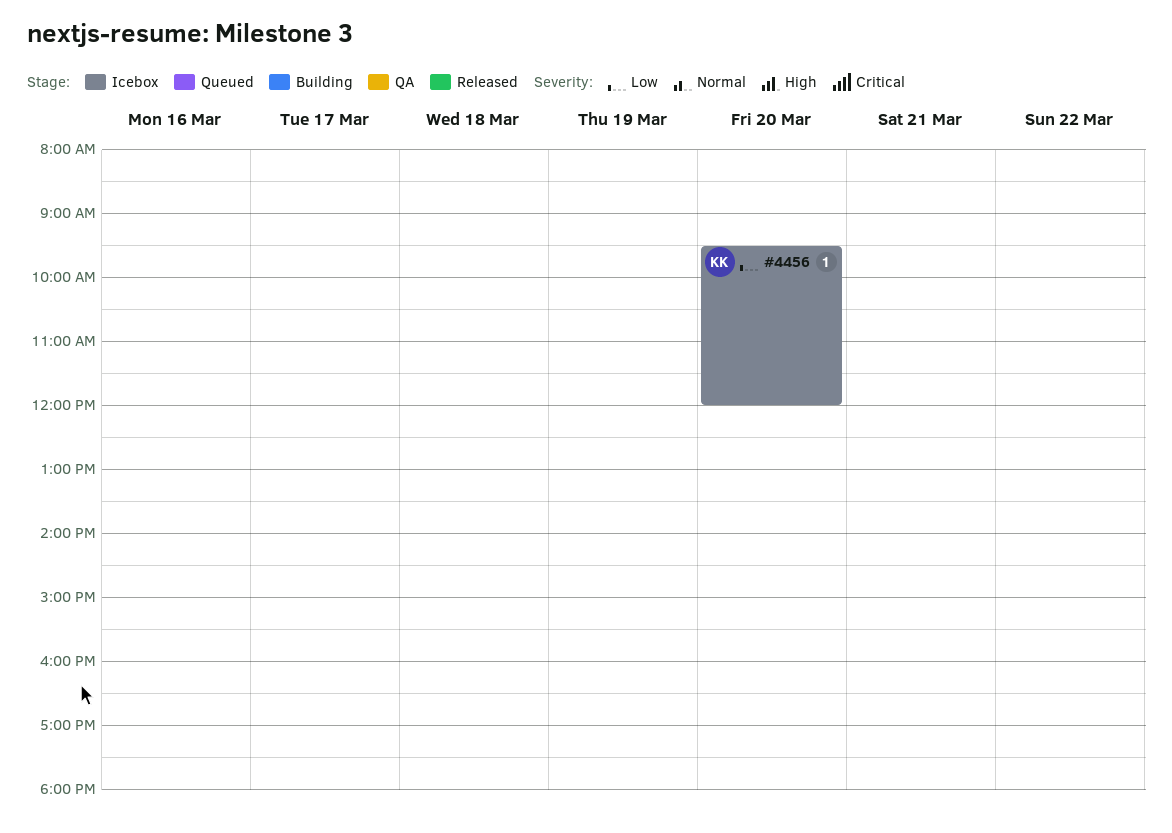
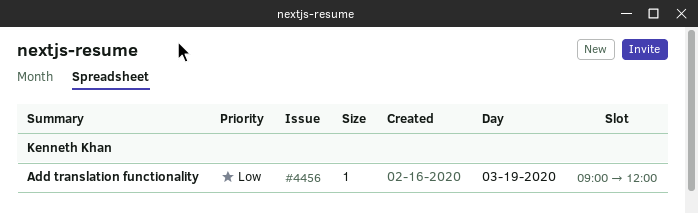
#4456, day: Mar 20 -> Mar 19
#4456, begins: 09:30 -> 09:00

